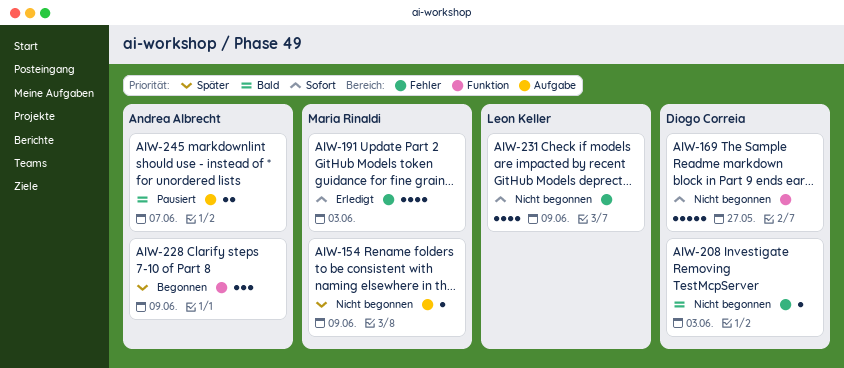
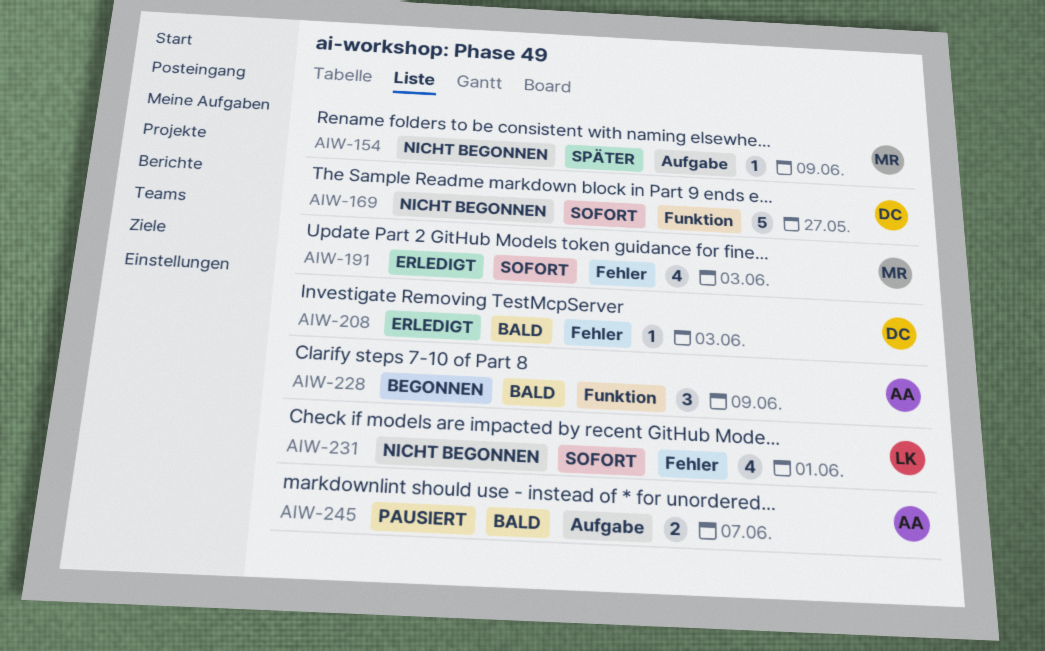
AIW-208, status: Nicht begonnen -> Erledigt
AIW-228, priority: Später -> Bald
AIW-231, due: Jun 9 -> Jun 1

